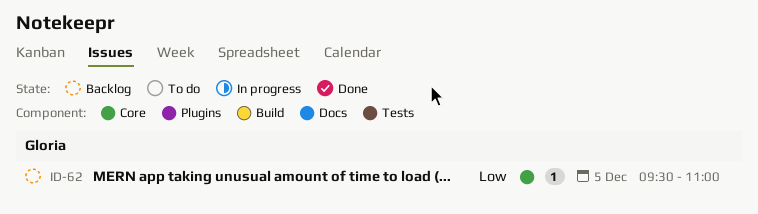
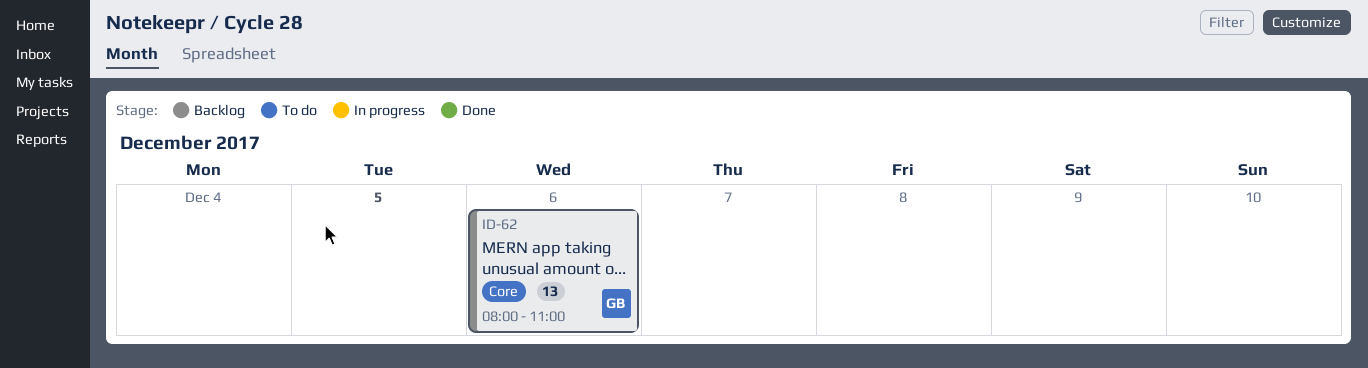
ID-62, estimate: 1 -> 13
ID-62, day: Dec 5 -> Dec 6
ID-62, begins: 09:30 -> 08:00

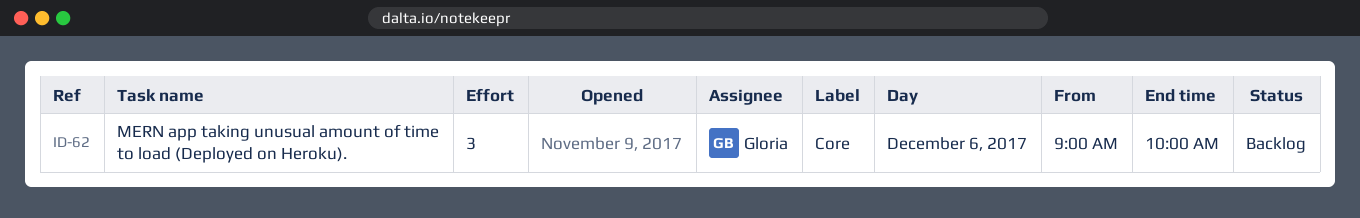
ID-62, estimate: 13 -> 3
ID-62, begins: 08:00 -> 09:00
ID-62, ends: 11:00 -> 10:00

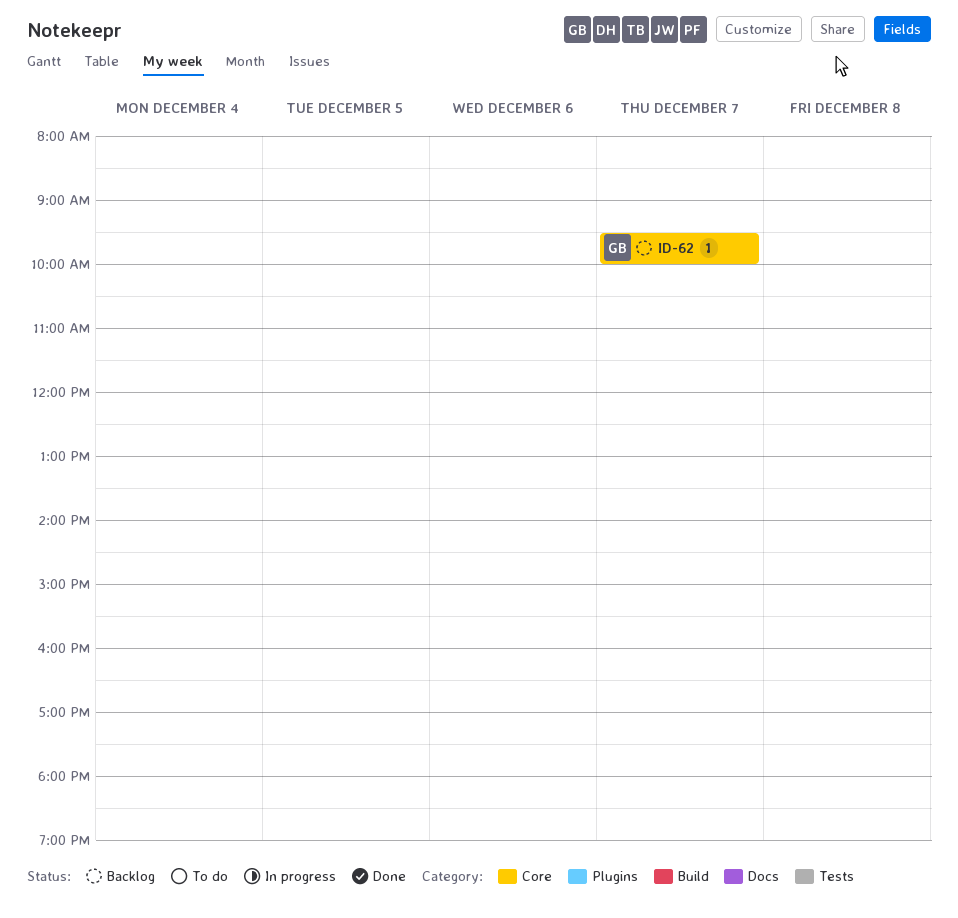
ID-62, estimate: 3 -> 1
ID-62, day: Dec 6 -> Dec 7
ID-62, begins: 09:00 -> 09:30

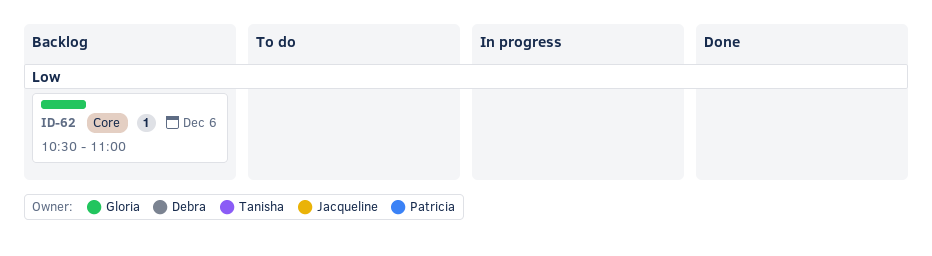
ID-62, day: Dec 7 -> Dec 6
ID-62, begins: 09:30 -> 10:30
ID-62, ends: 10:00 -> 11:00

